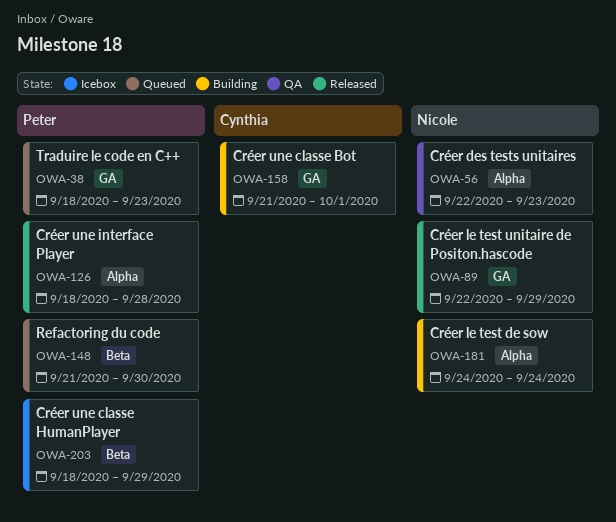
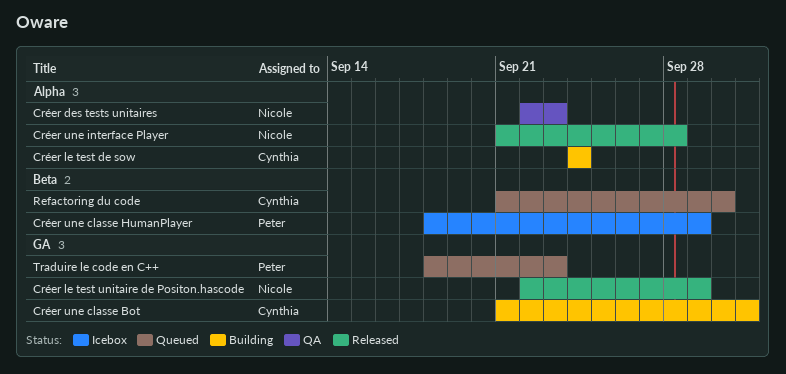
Créer le test de sow, owner: Nicole -> Cynthia
Créer une interface Player, owner: Peter -> Nicole
Créer une interface Player, start: Sep 18 -> Sep 21
Refactoring du code, owner: Peter -> Cynthia

